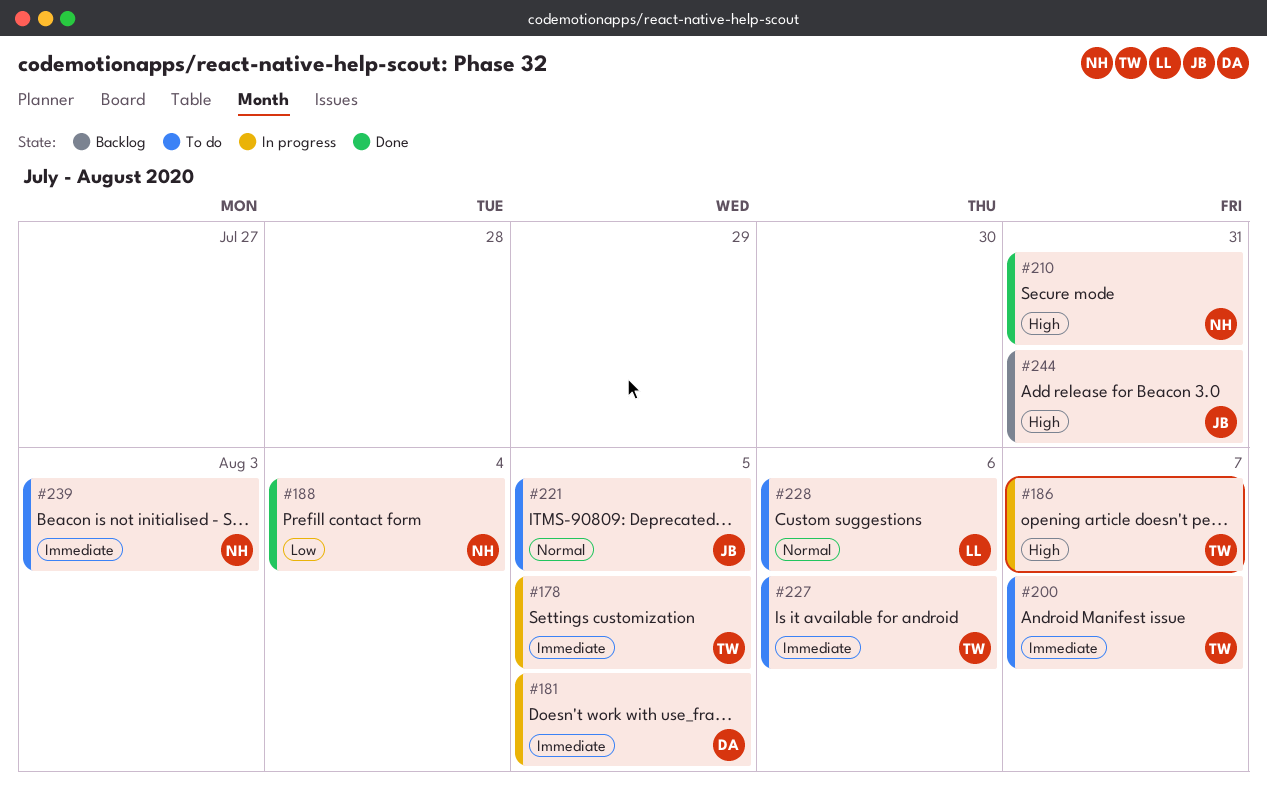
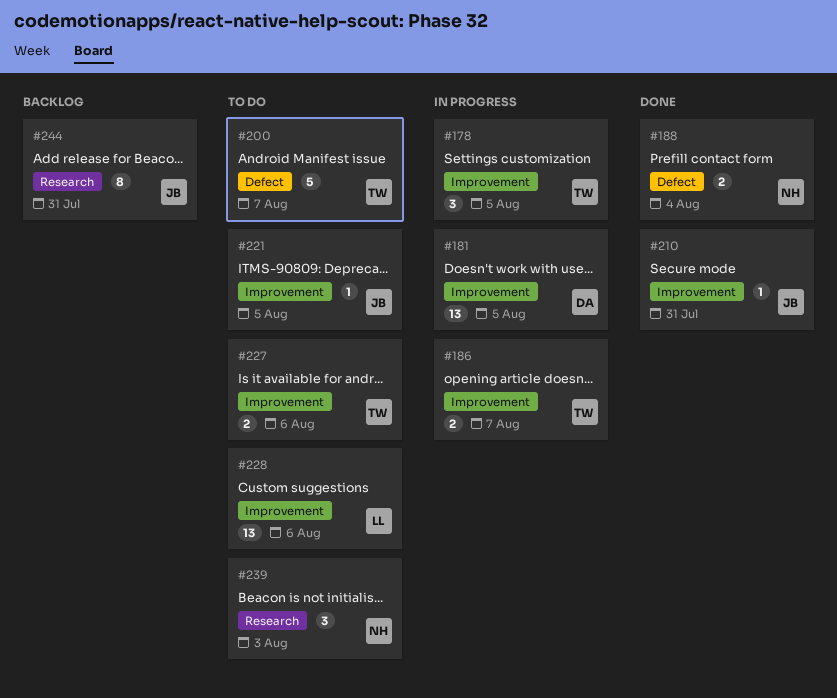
#210, owner: NH -> JB

